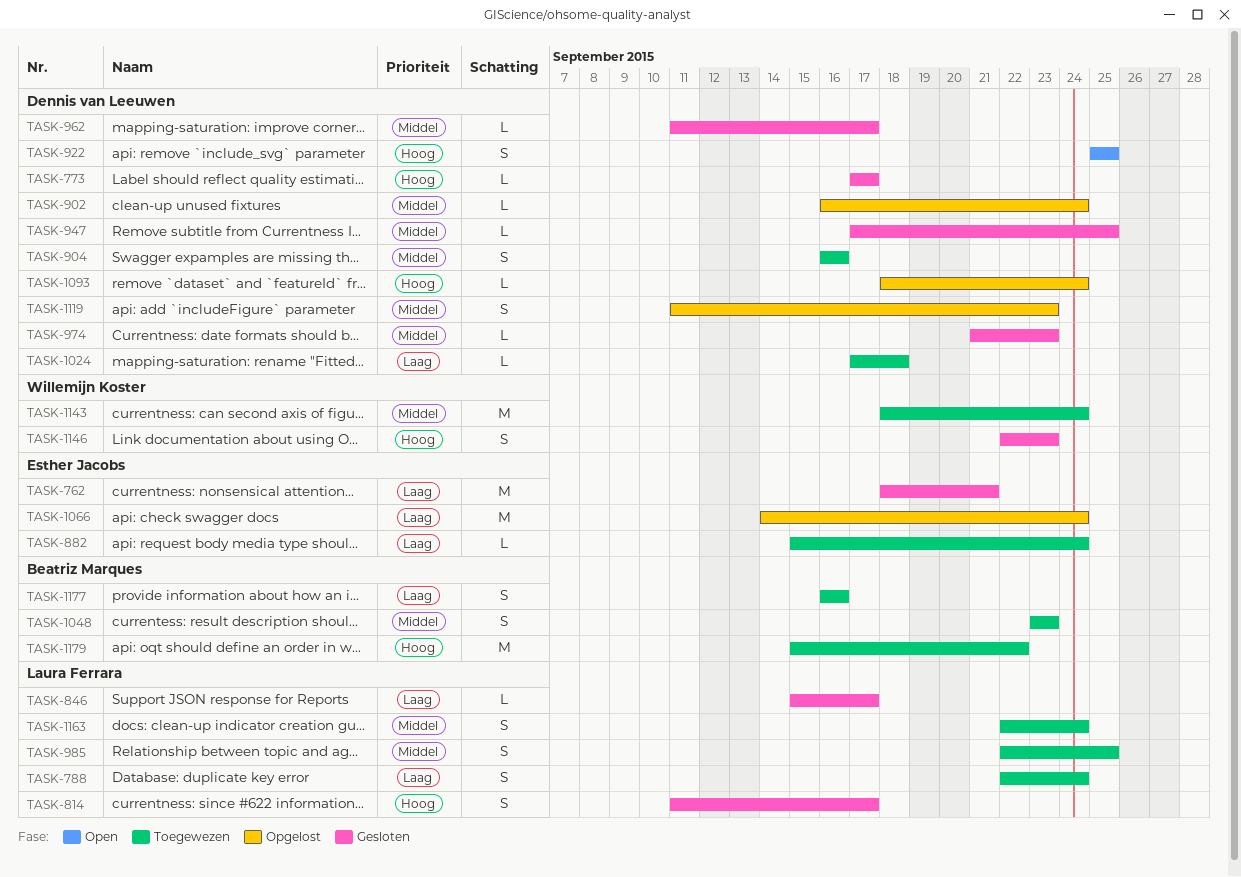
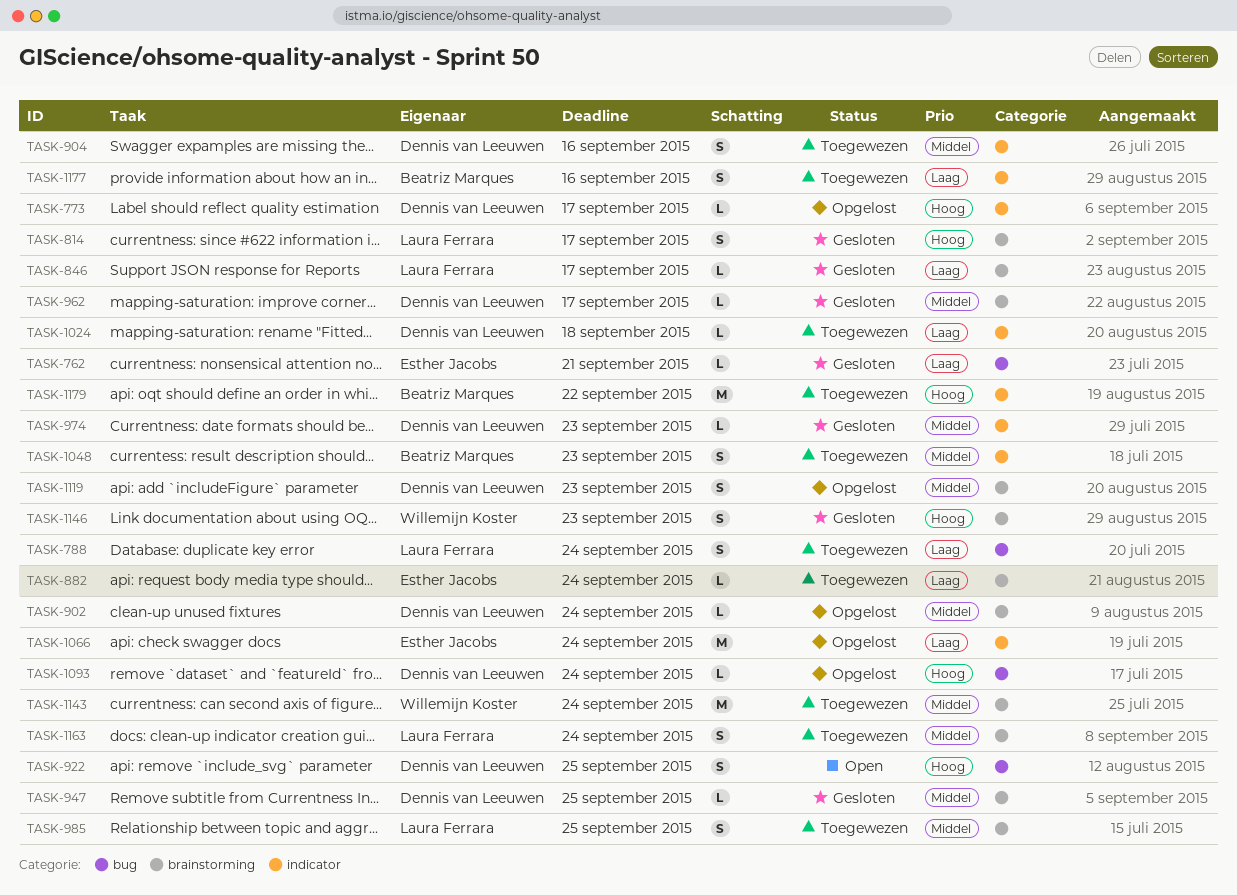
TASK-762, estimate: M -> L
TASK-773, status: Gesloten -> Opgelost

